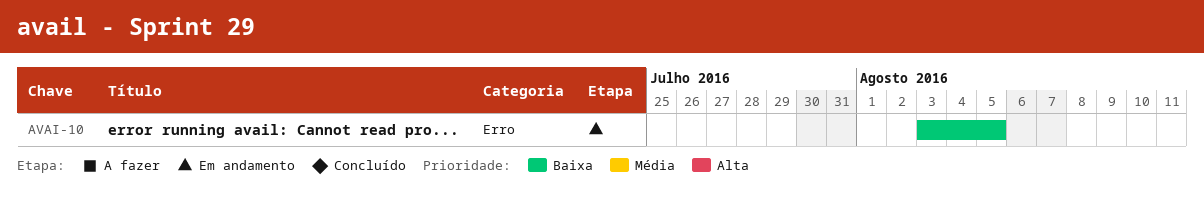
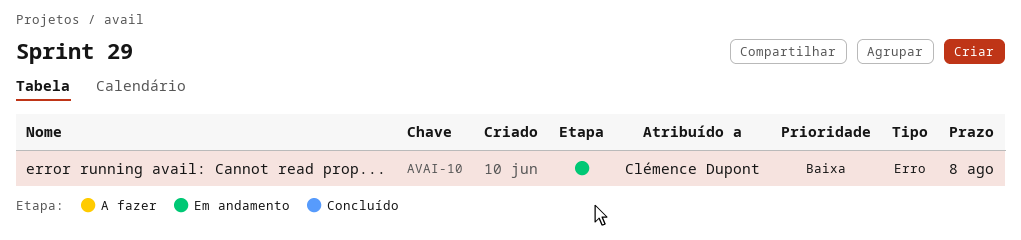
AVAI-10, due: Aug 5 -> Aug 8

